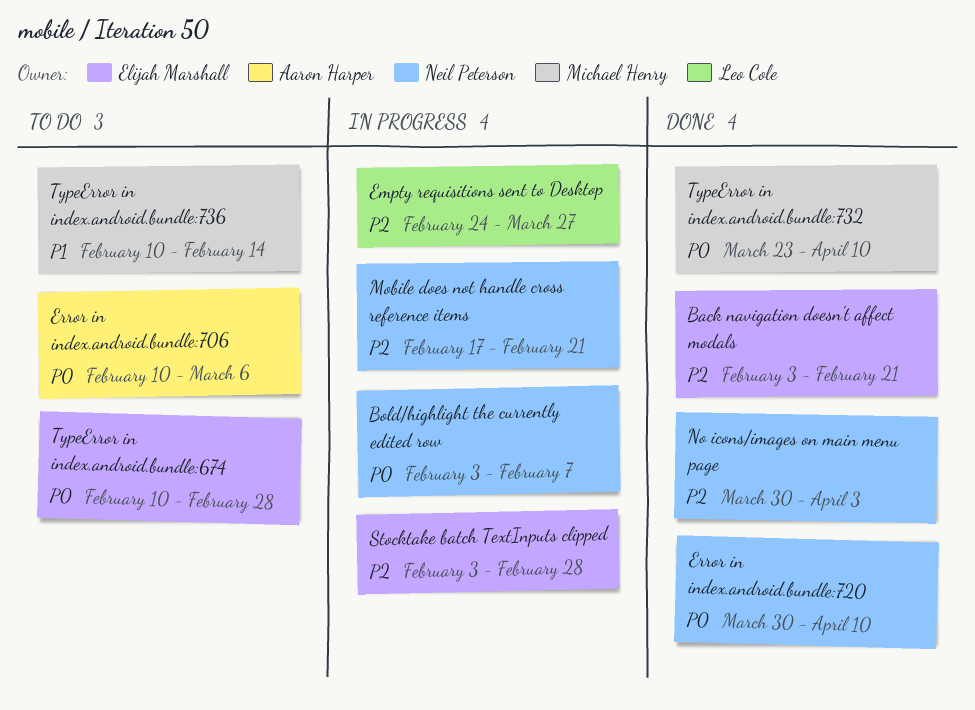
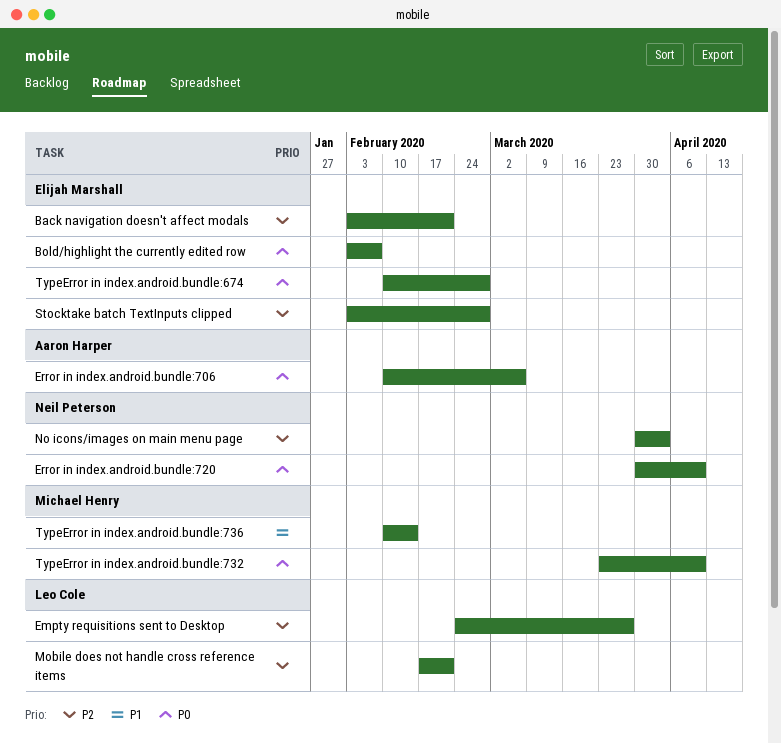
Bold/highlight the currently edited row, owner: Neil Peterson -> Elijah Marshall
Mobile does not handle cross reference items, owner: Neil Peterson -> Leo Cole

